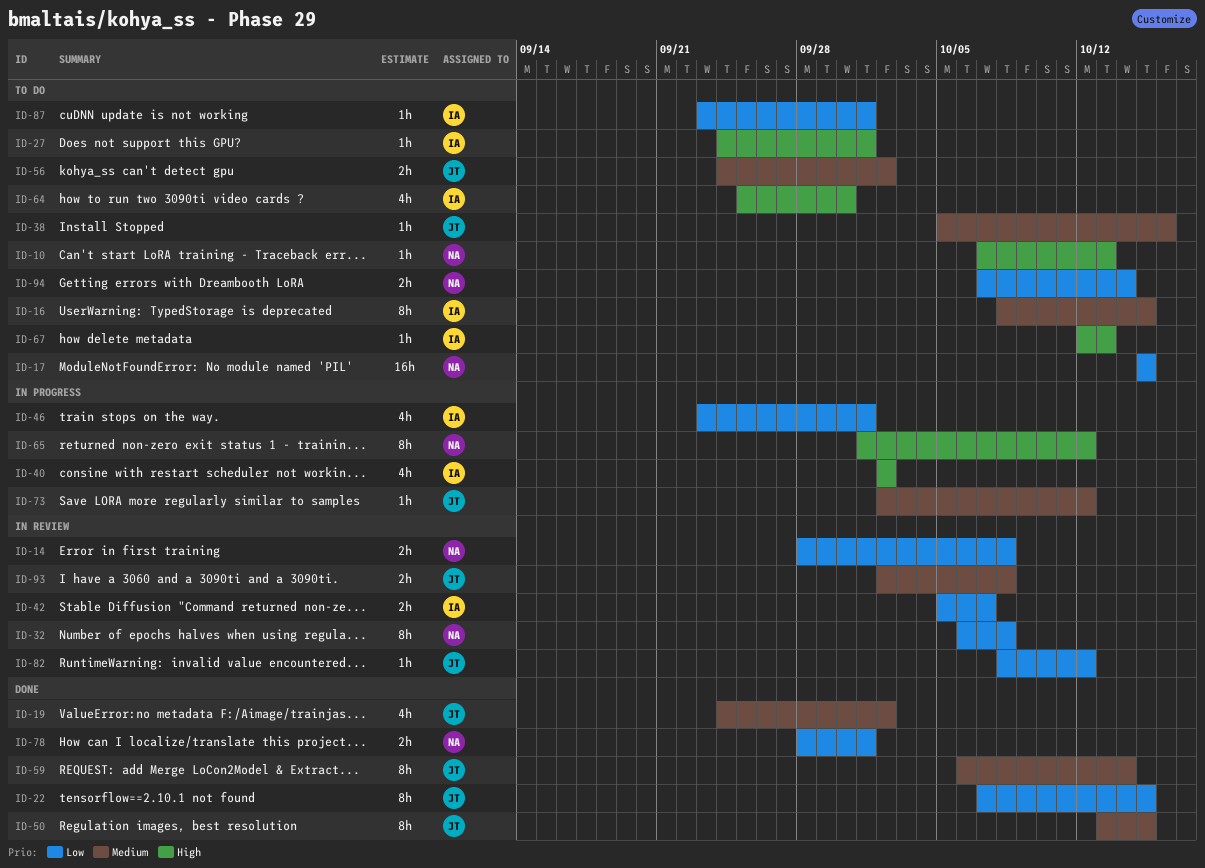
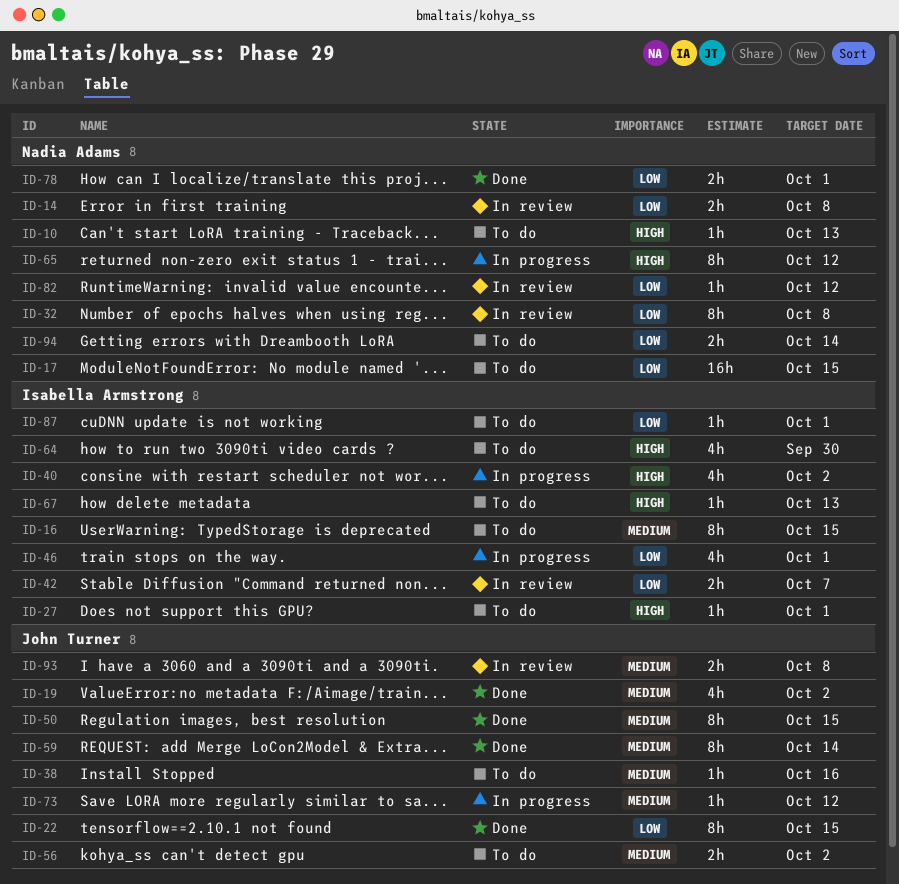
ID-82, owner: John Turner -> Nadia Adams

